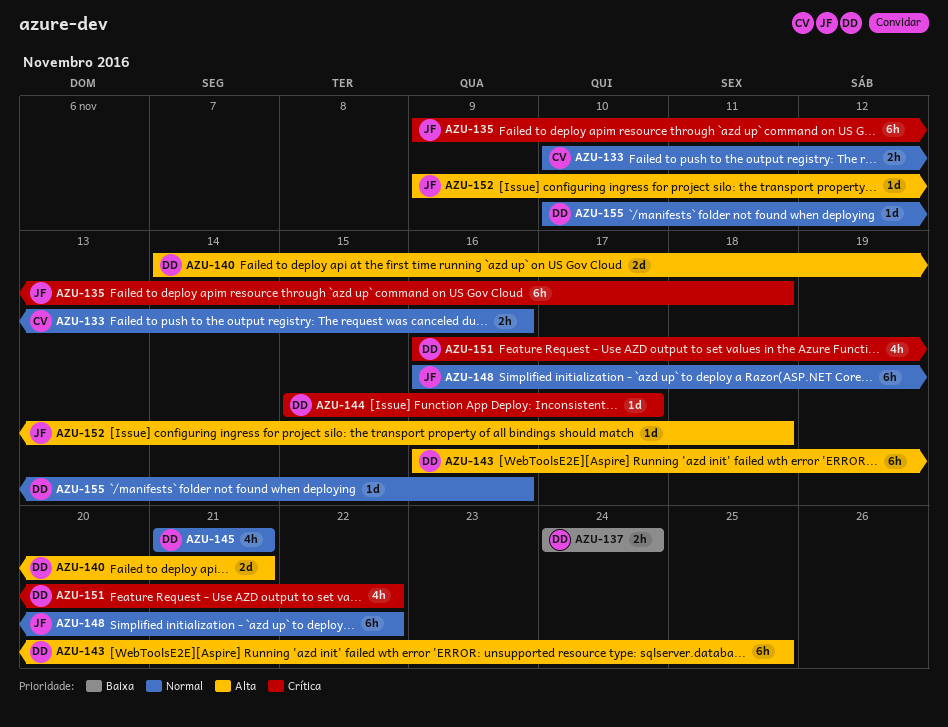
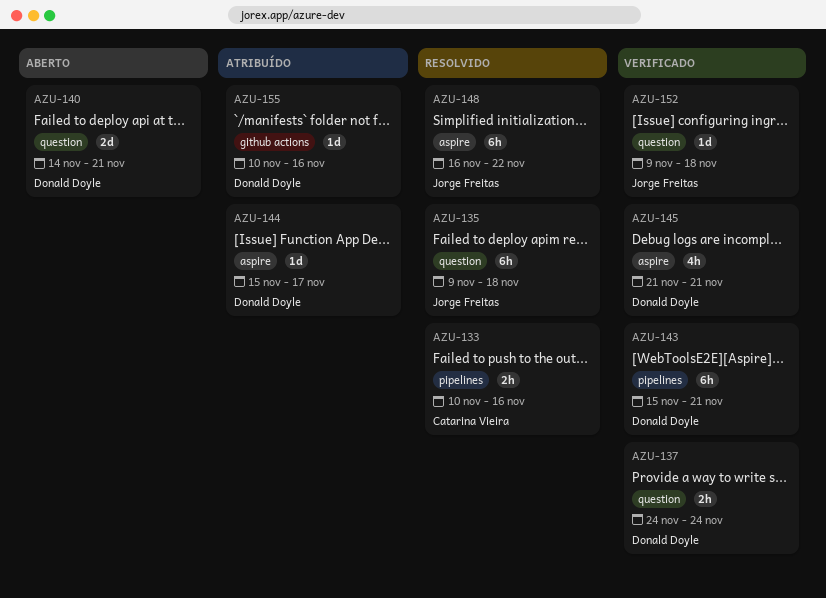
AZU-143, start: Nov 16 -> Nov 15
AZU-143, due: Nov 25 -> Nov 21
AZU-151: present -> none

